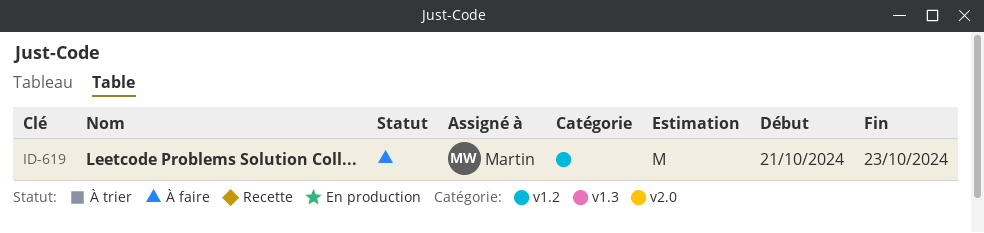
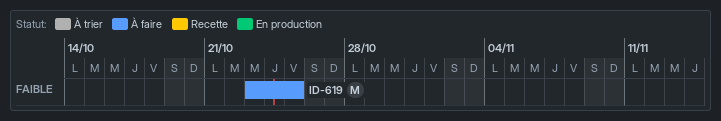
ID-619, start: Oct 21 -> Oct 23
ID-619, due: Oct 23 -> Oct 25

